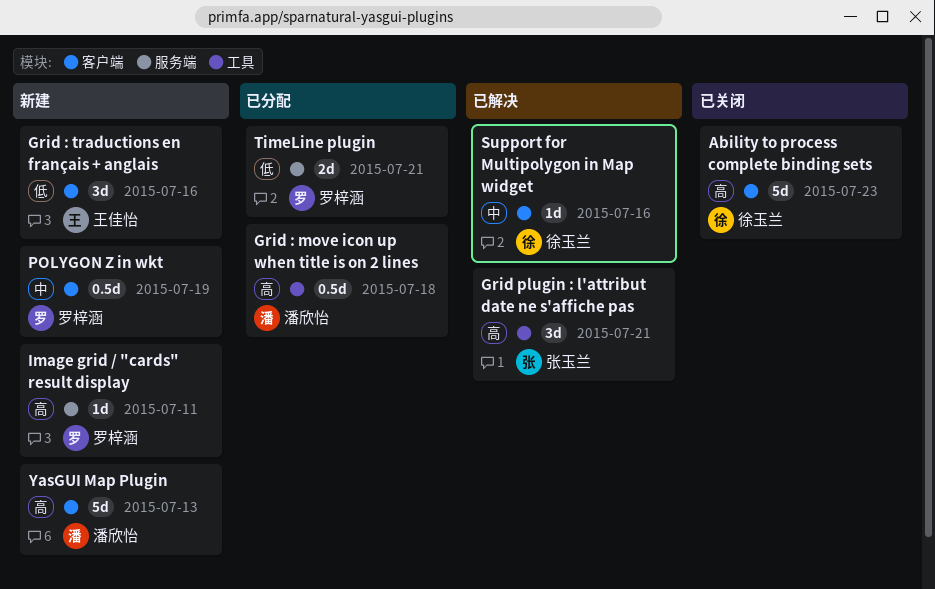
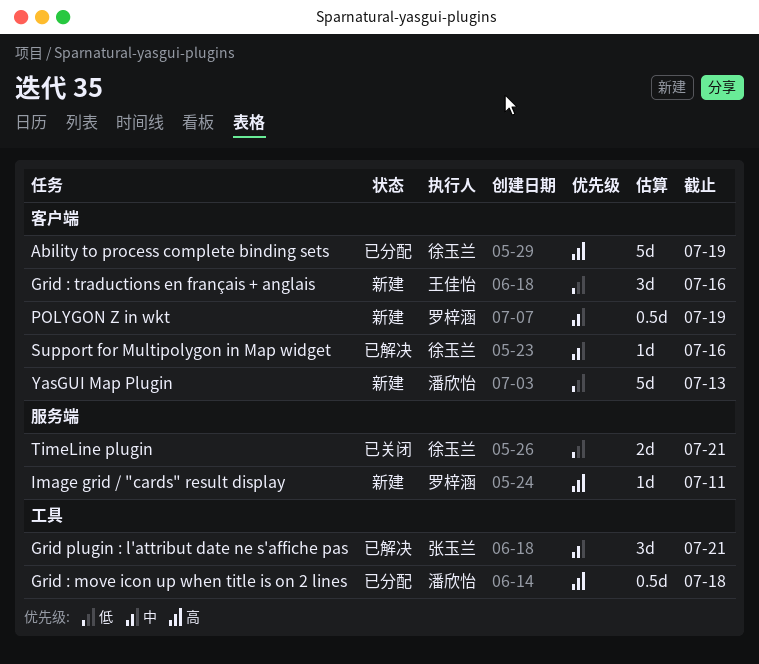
Ability to process complete binding sets, status: 已关闭 -> 已分配
Ability to process complete binding sets, due: Jul 23 -> Jul 19
Grid plugin : l'attribut date ne s'affiche pas, priority: 高 -> 中
TimeLine plugin, status: 已分配 -> 已关闭
TimeLine plugin, owner: 罗梓涵 -> 徐玉兰
YasGUI Map Plugin, priority: 高 -> 低

